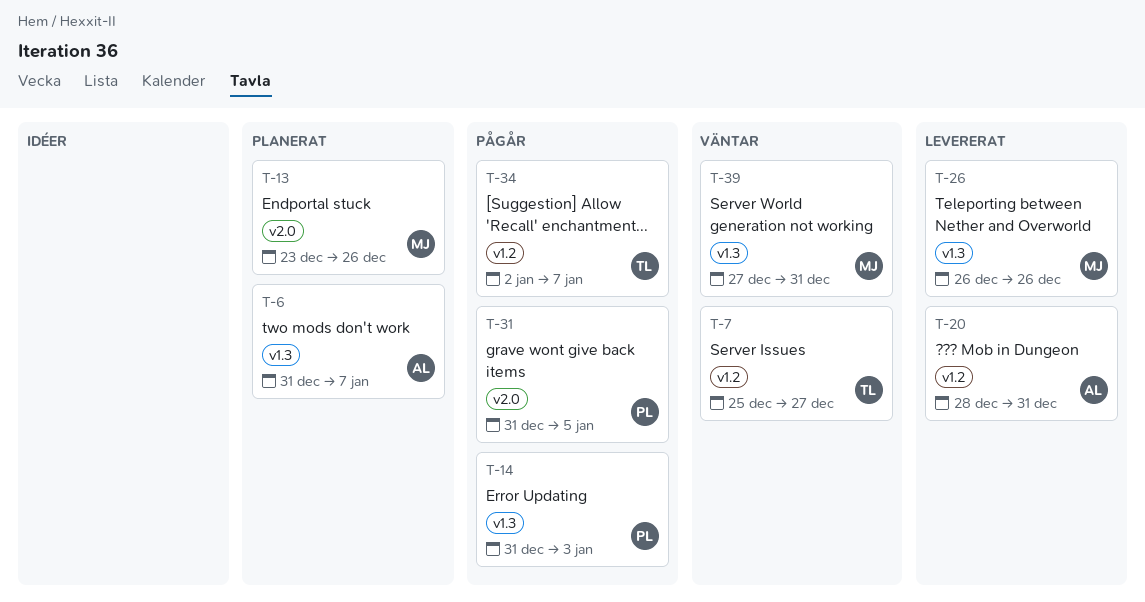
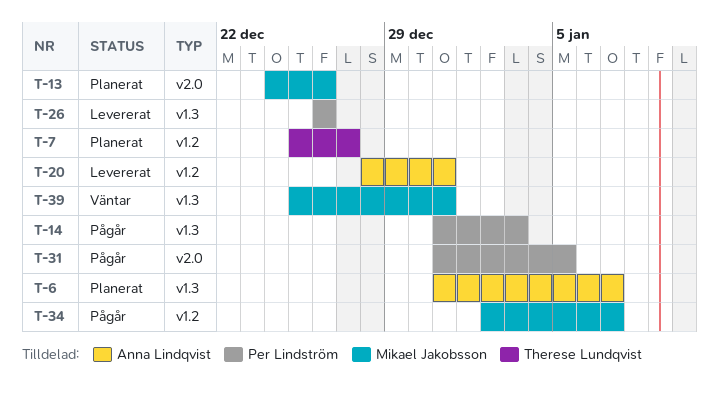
T-7, status: Väntar -> Planerat
T-13, start: Dec 23 -> Dec 24
T-26, owner: Mikael Jakobsson -> Per Lindström
T-34, owner: Therese Lundqvist -> Mikael Jakobsson
T-39, start: Dec 27 -> Dec 25

